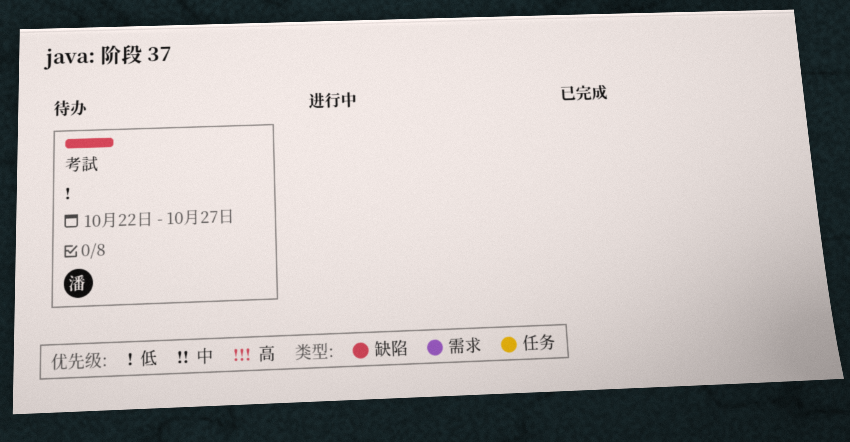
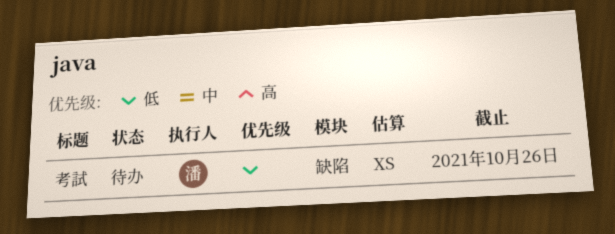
考試, due: Oct 27 -> Oct 26

